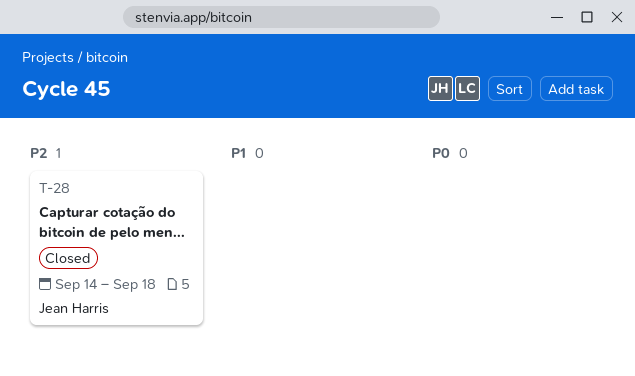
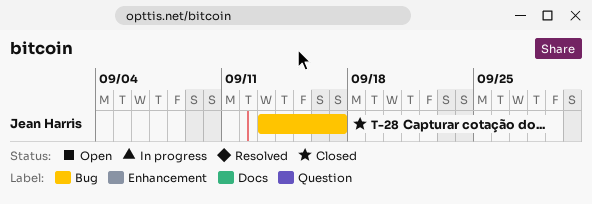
T-28, start: Sep 14 -> Sep 13
T-28, due: Sep 18 -> Sep 17

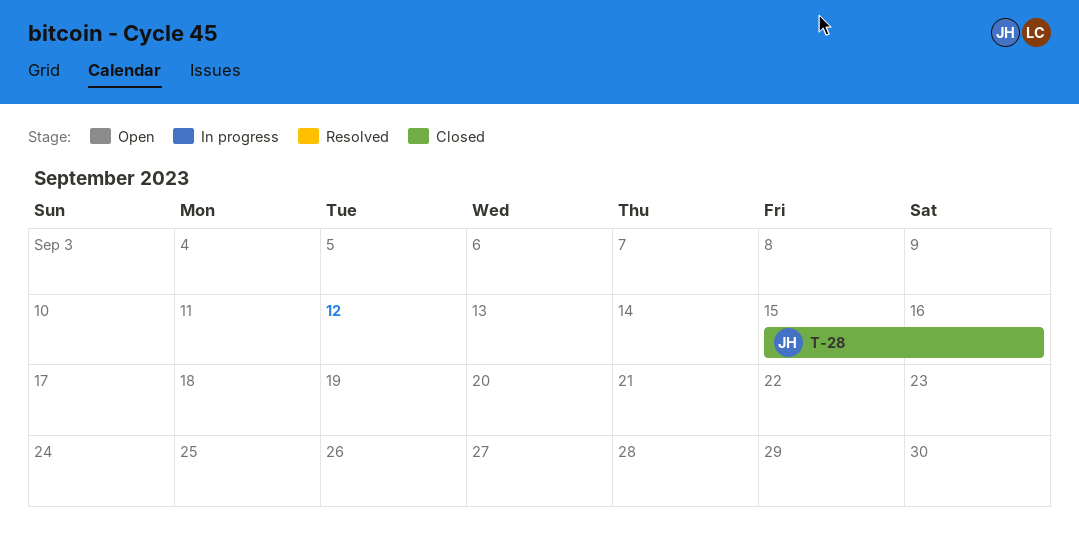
T-28, start: Sep 13 -> Sep 15
T-28, due: Sep 17 -> Sep 16

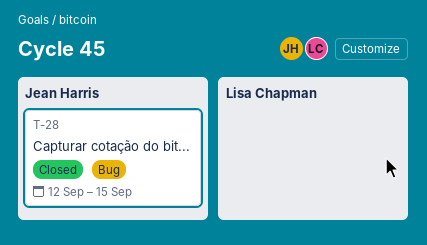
T-28, start: Sep 15 -> Sep 12
T-28, due: Sep 16 -> Sep 15

